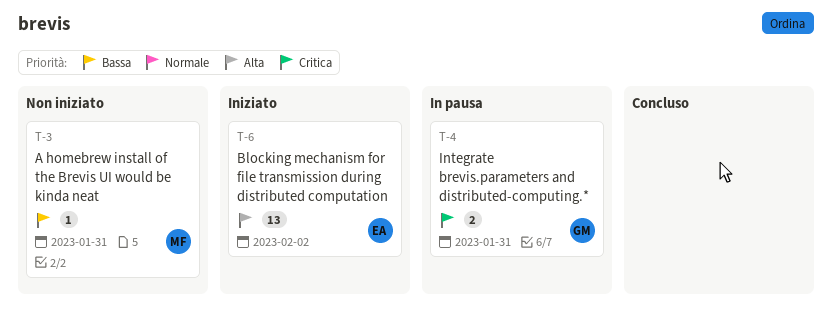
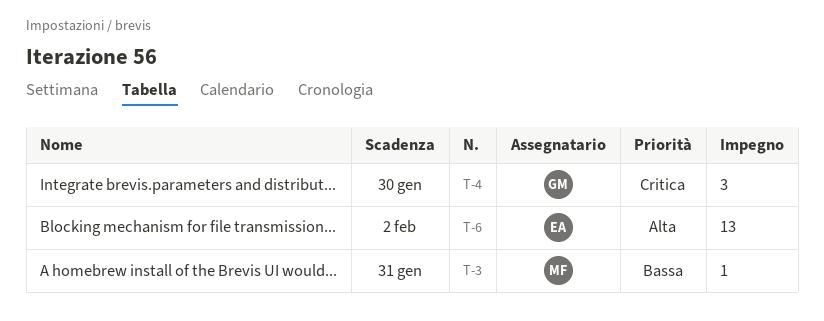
T-4, estimate: 2 -> 3
T-4, due: Jan 31 -> Jan 30

